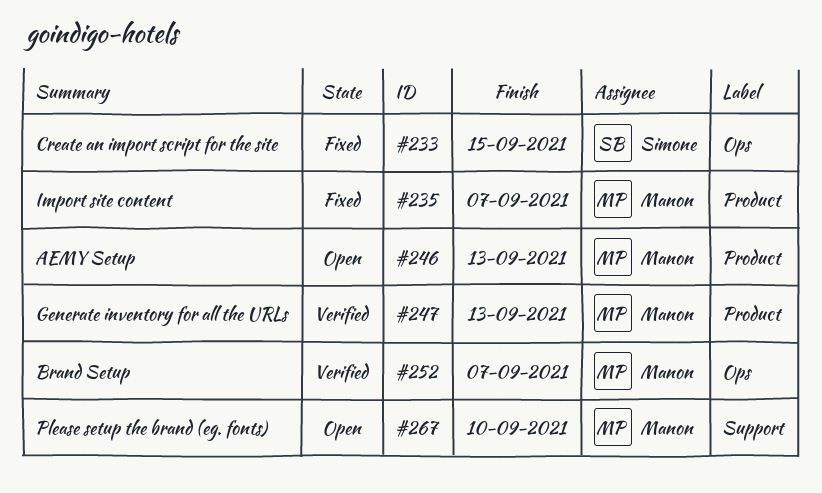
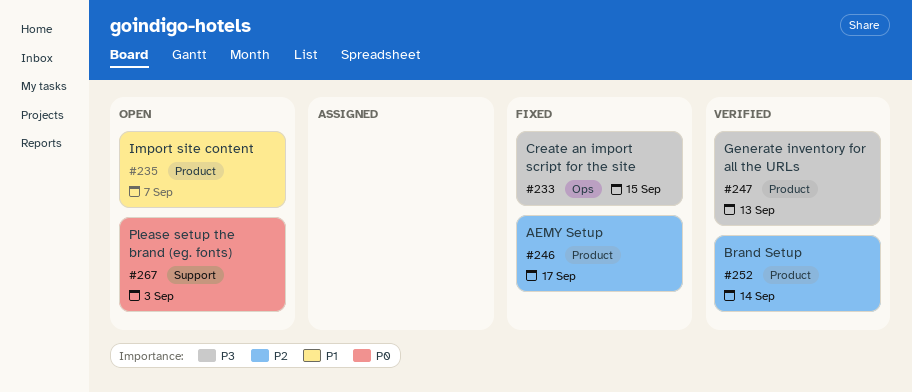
#235, status: Fixed -> Open
#246, status: Open -> Fixed
#246, due: Sep 13 -> Sep 17
#252, label: Ops -> Product
#252, due: Sep 7 -> Sep 14
#267, due: Sep 10 -> Sep 3

